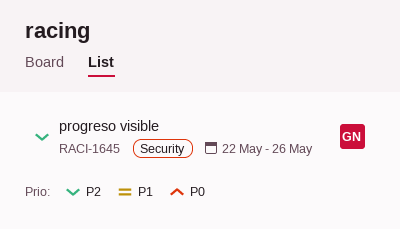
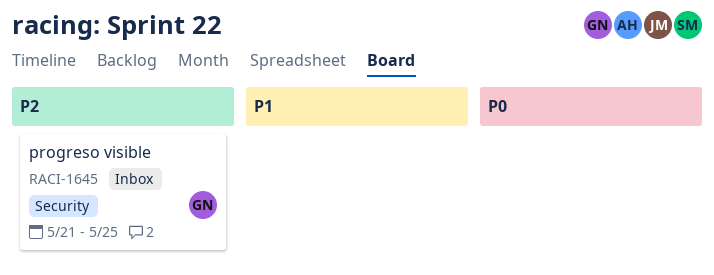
RACI-1645, start: May 22 -> May 21
RACI-1645, due: May 26 -> May 25

